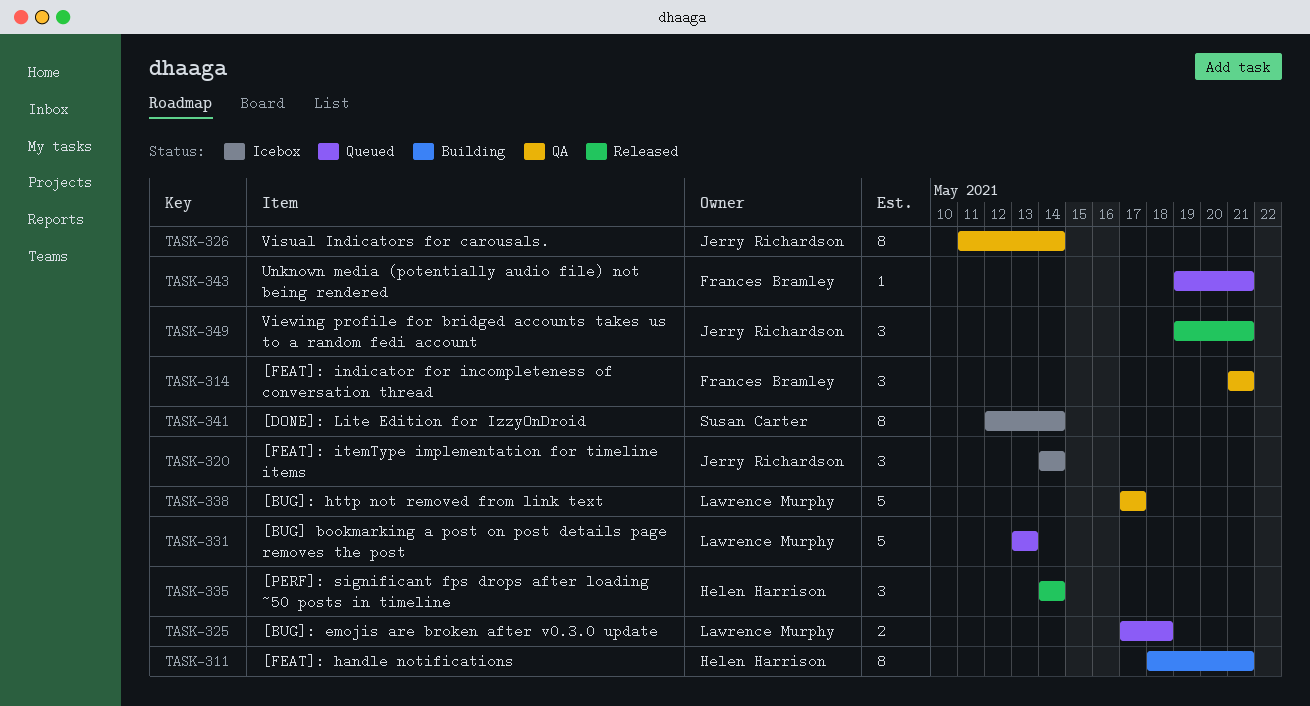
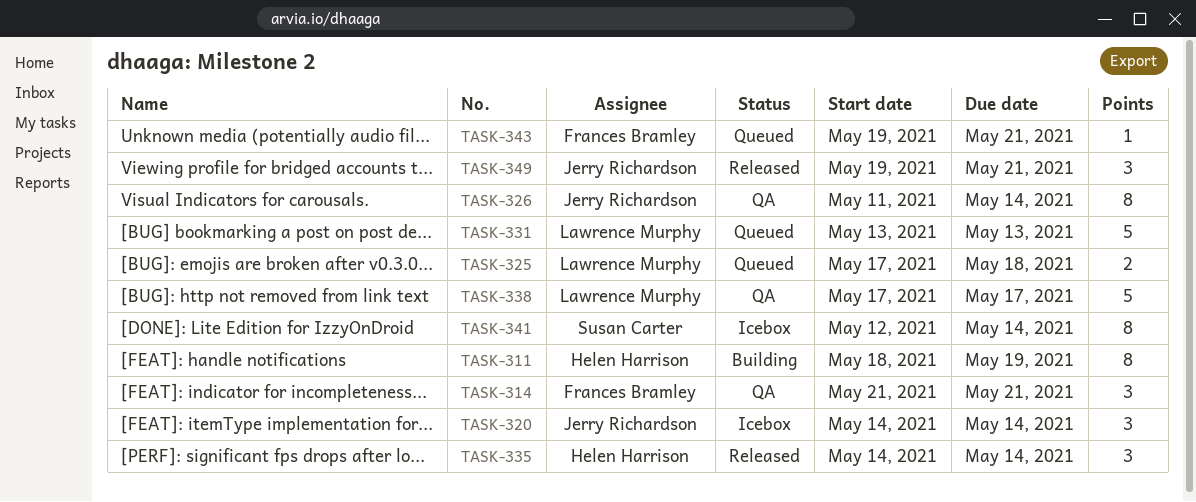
TASK-311, due: May 21 -> May 19

